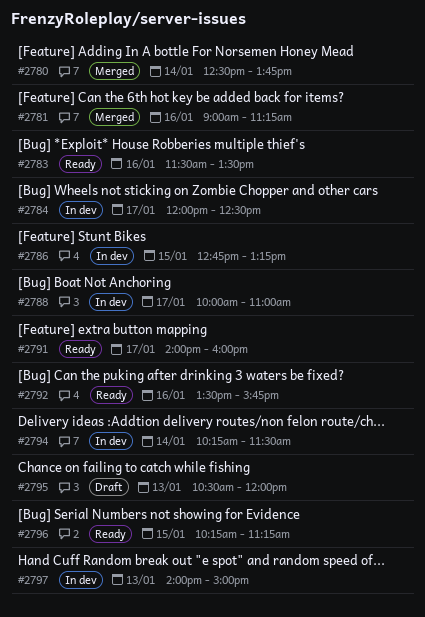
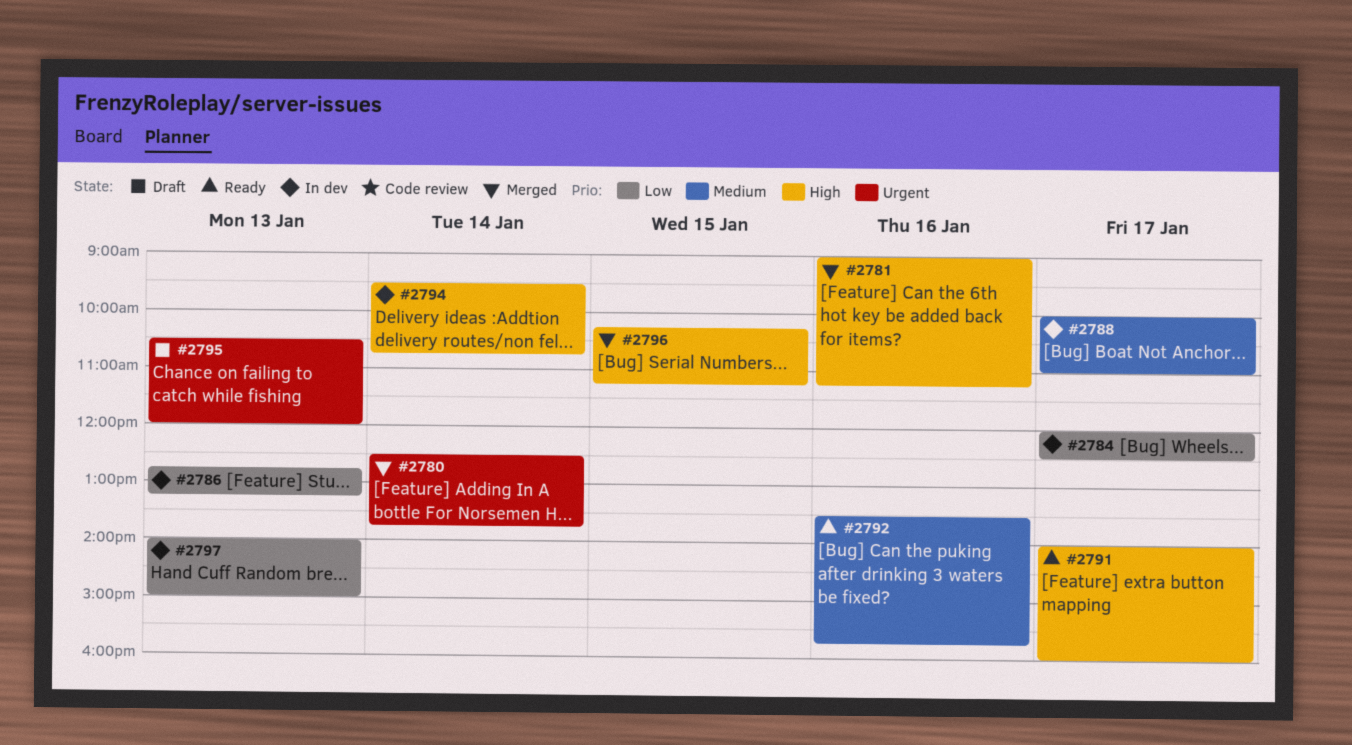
#2783: present -> none
#2786, day: Jan 15 -> Jan 13
#2794, begins: 10:15 -> 09:30
#2794, ends: 11:30 -> 10:45
#2796, status: Ready -> Merged

